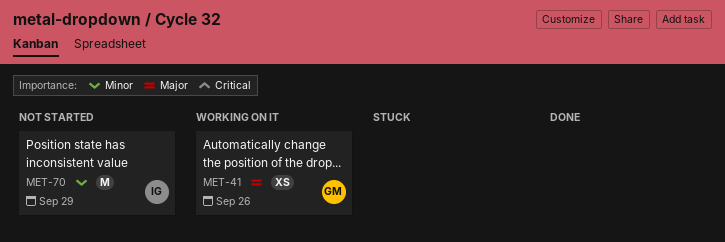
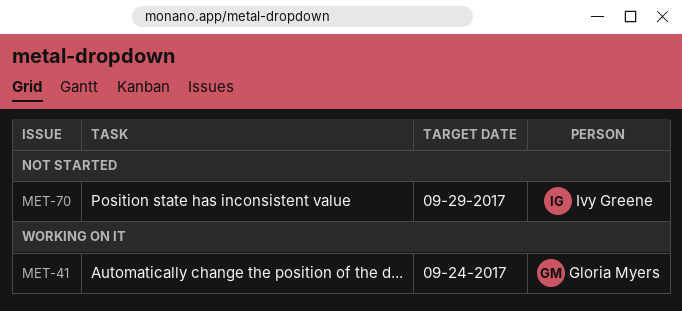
MET-41, due: Sep 26 -> Sep 24

